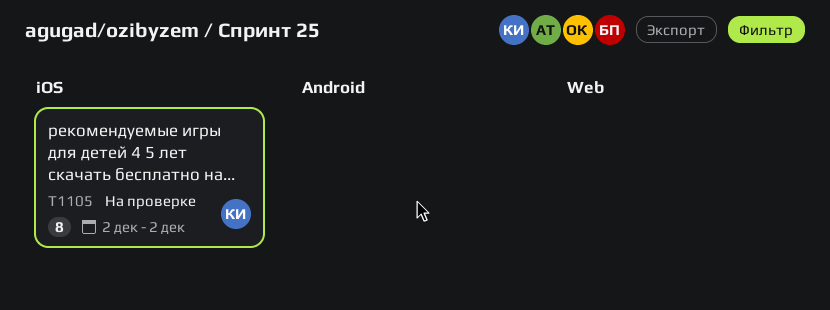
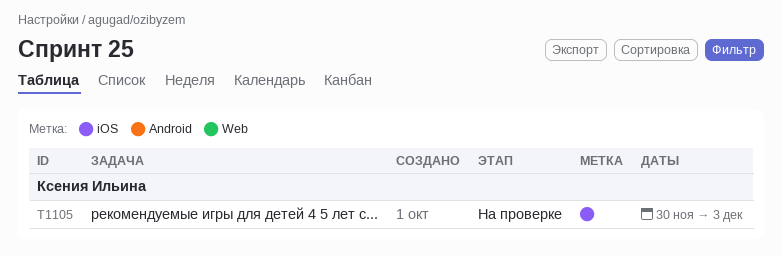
T1105, start: Dec 2 -> Nov 30
T1105, due: Dec 2 -> Dec 3

